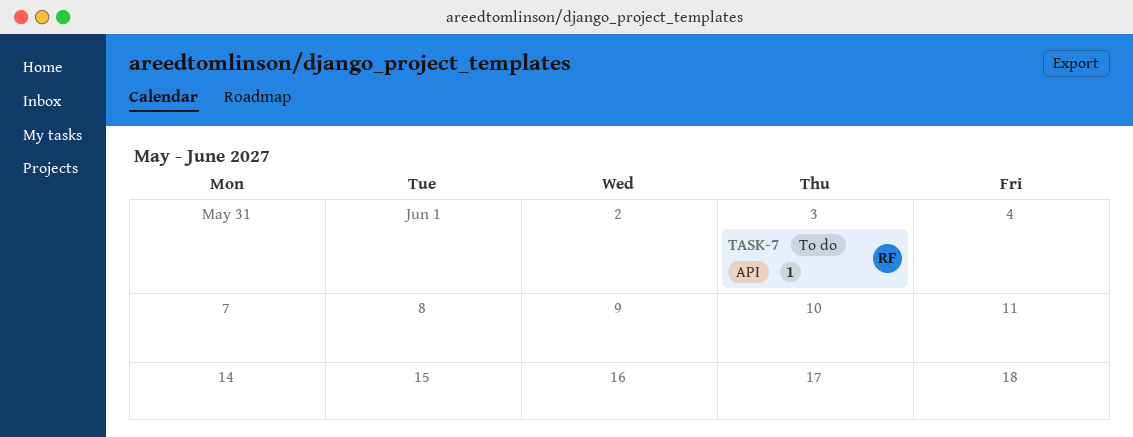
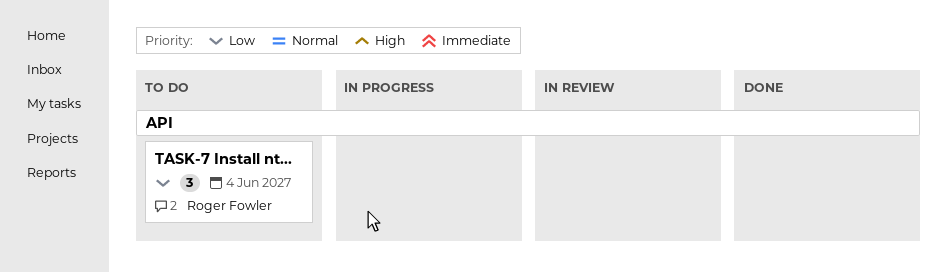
TASK-7, estimate: 1 -> 3
TASK-7, due: Jun 3 -> Jun 4

